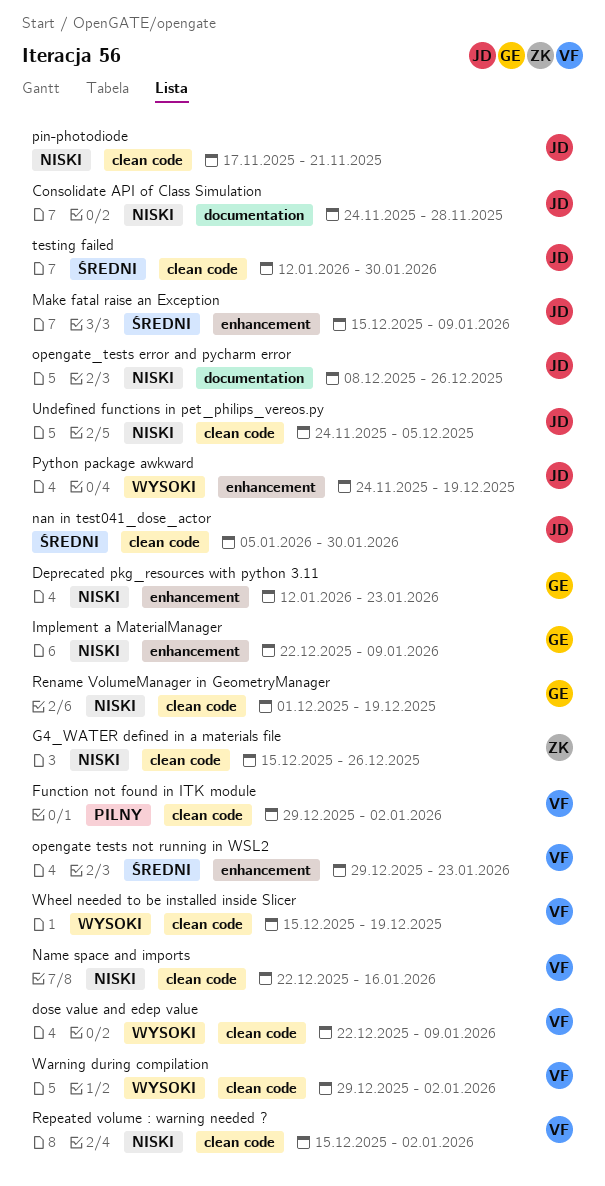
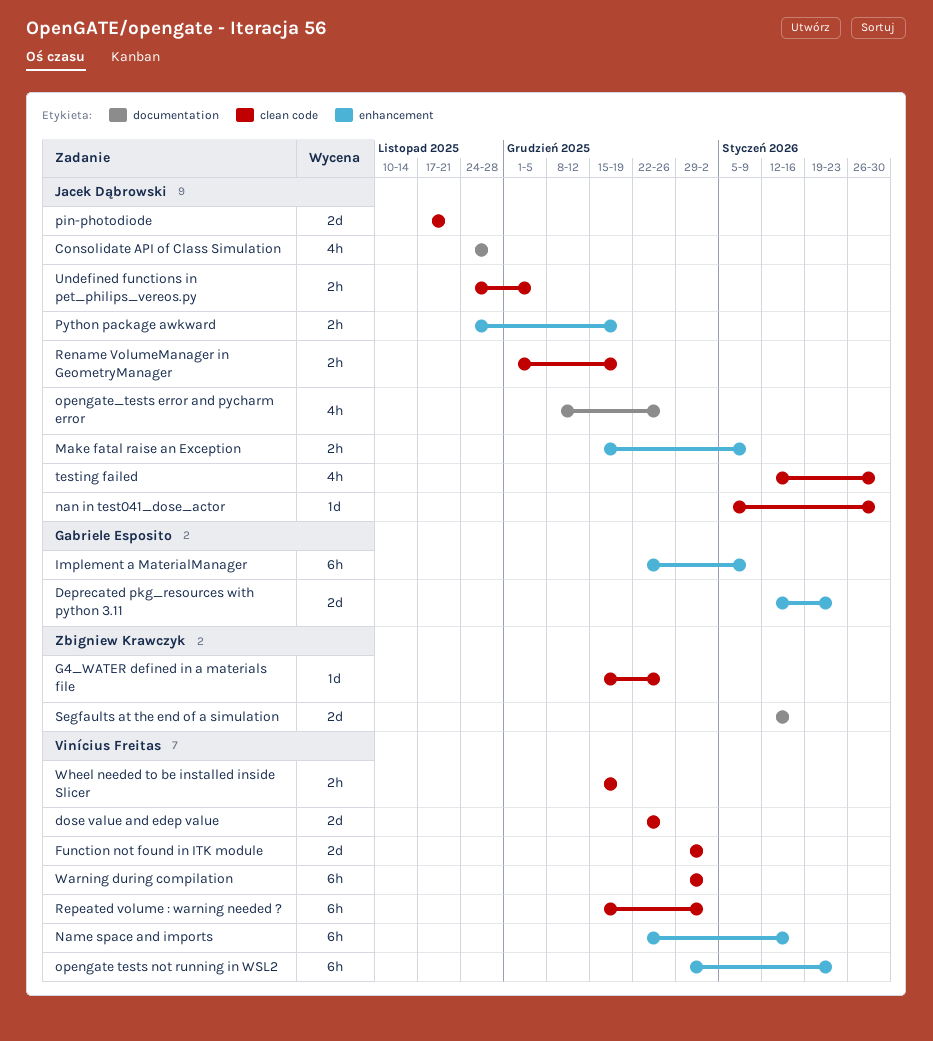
dose value and edep value, due: Jan 9 -> Dec 26
Name space and imports, label: clean code -> enhancement
Rename VolumeManager in GeometryManager, owner: Gabriele Esposito -> Jacek Dąbrowski
Segfaults at the end of a simulation: none -> present

